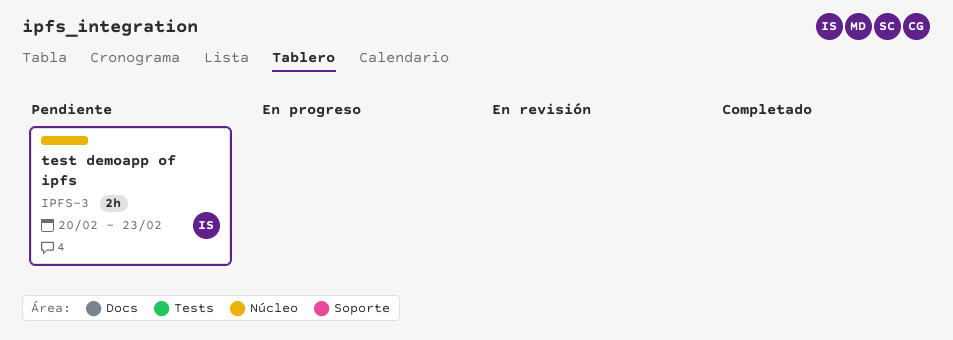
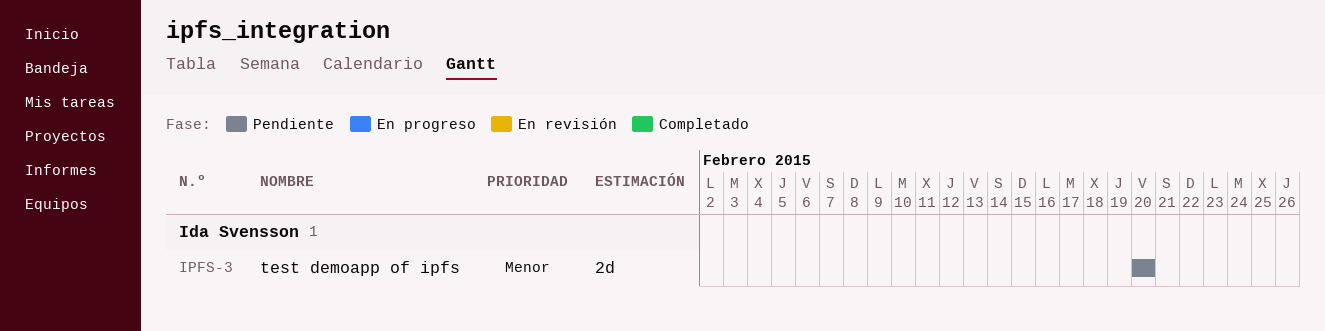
IPFS-3, estimate: 2h -> 2d
IPFS-3, due: Feb 23 -> Feb 20

